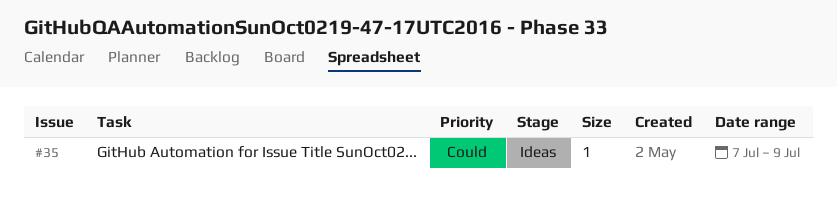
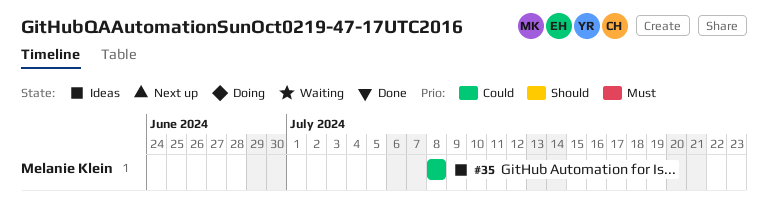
#35, start: Jul 7 -> Jul 8
#35, due: Jul 9 -> Jul 8

